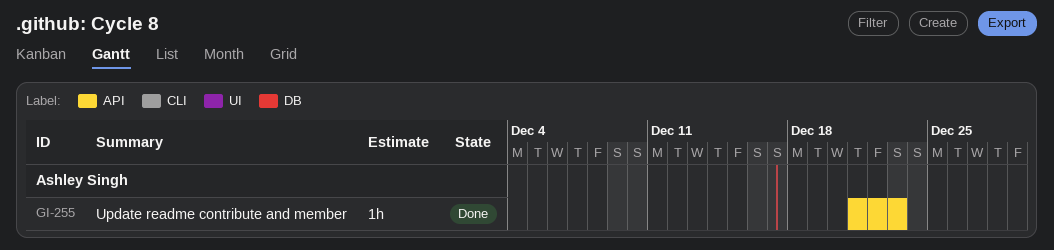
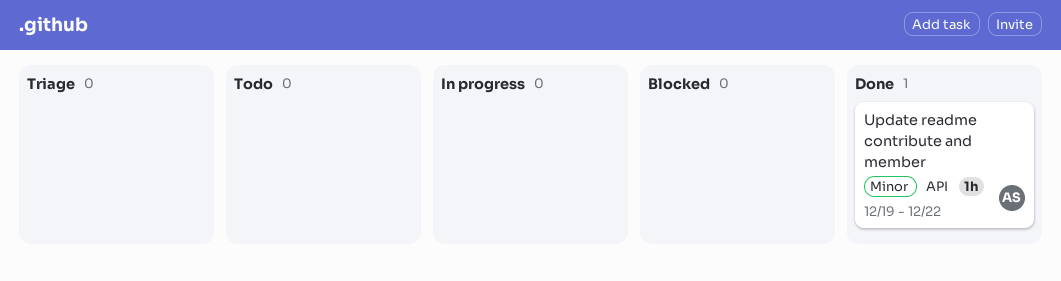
Update readme contribute and member, start: Dec 21 -> Dec 19
Update readme contribute and member, due: Dec 23 -> Dec 22

